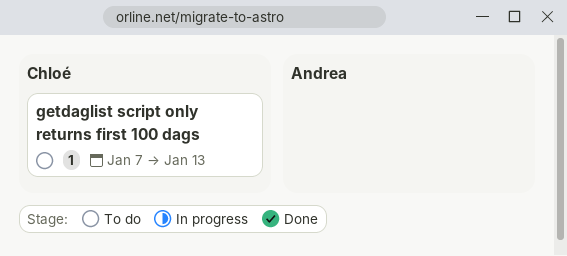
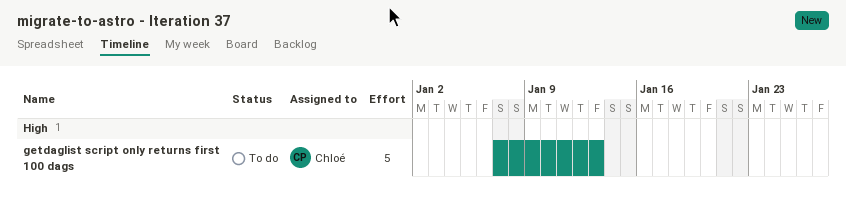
getdaglist script only returns first 100 dags, estimate: 1 -> 5

